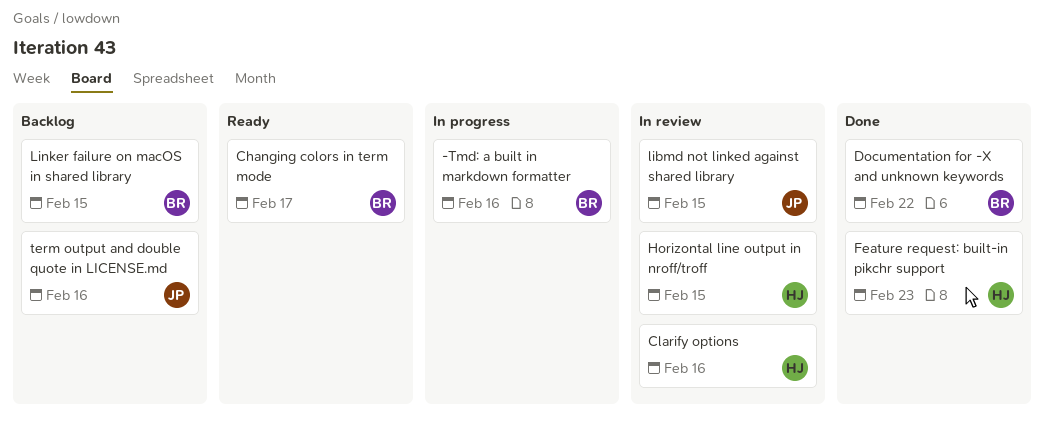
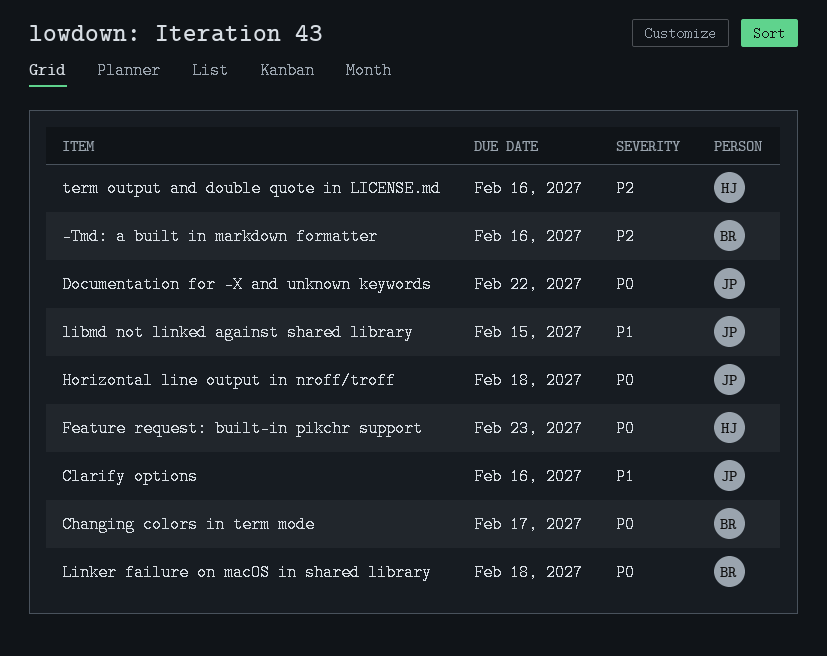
Clarify options, owner: HJ -> JP
Documentation for -X and unknown keywords, owner: BR -> JP
Horizontal line output in nroff/troff, owner: HJ -> JP
Horizontal line output in nroff/troff, due: Feb 15 -> Feb 18
Linker failure on macOS in shared library, due: Feb 15 -> Feb 18
term output and double quote in LICENSE.md, owner: JP -> HJ

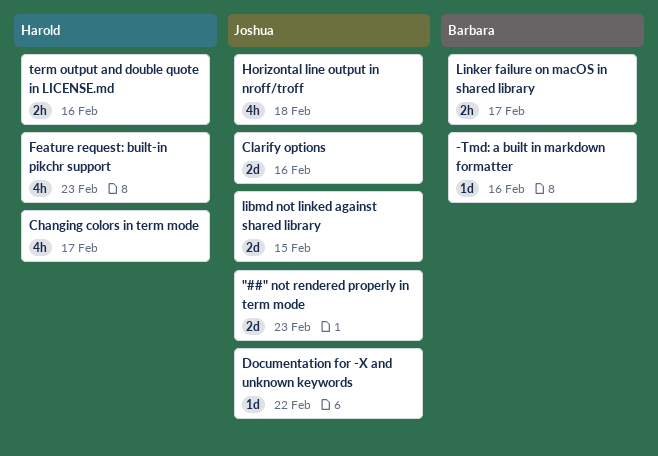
"##" not rendered properly in term mode: none -> present
Changing colors in term mode, owner: Barbara -> Harold
Linker failure on macOS in shared library, due: Feb 18 -> Feb 17

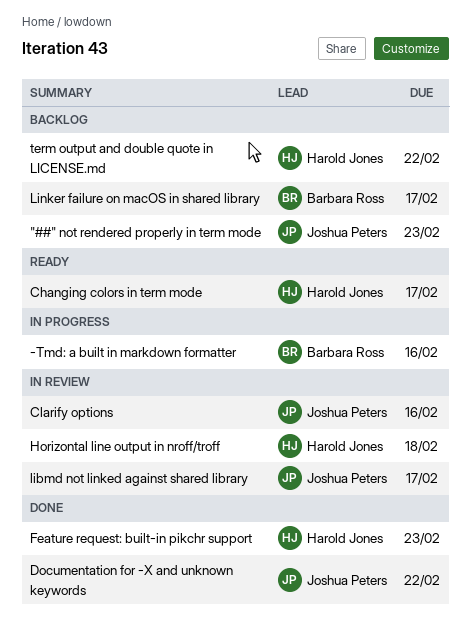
Horizontal line output in nroff/troff, owner: Joshua Peters -> Harold Jones
libmd not linked against shared library, due: Feb 15 -> Feb 17
term output and double quote in LICENSE.md, due: Feb 16 -> Feb 22

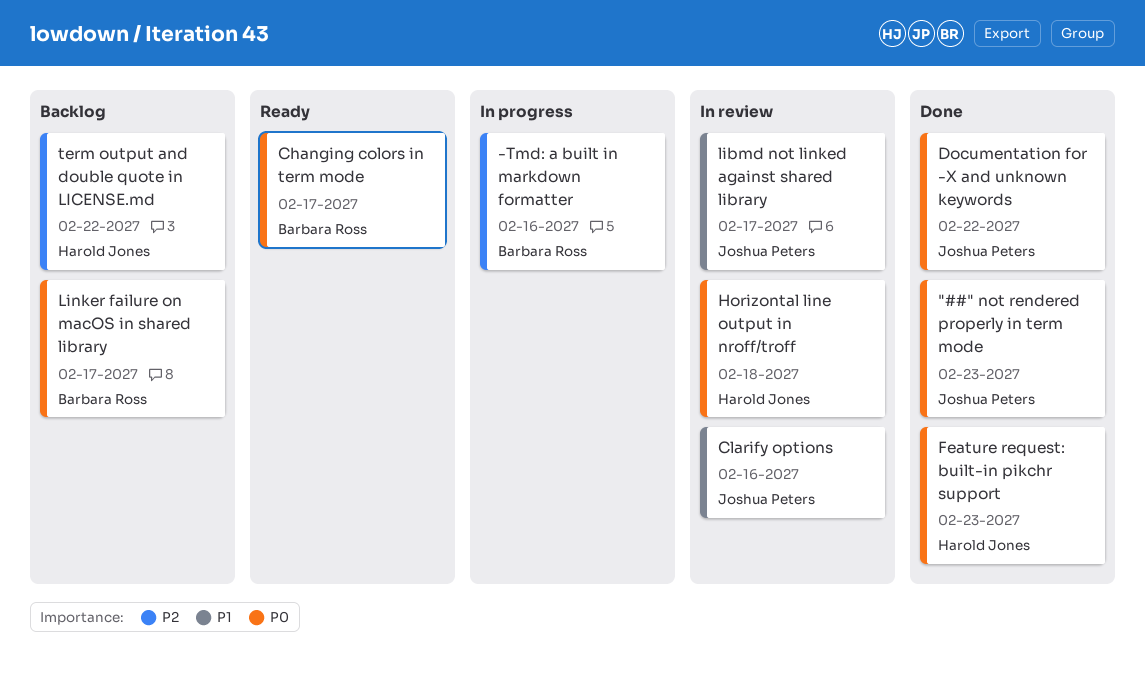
"##" not rendered properly in term mode, status: Backlog -> Done
Changing colors in term mode, owner: Harold Jones -> Barbara Ross

